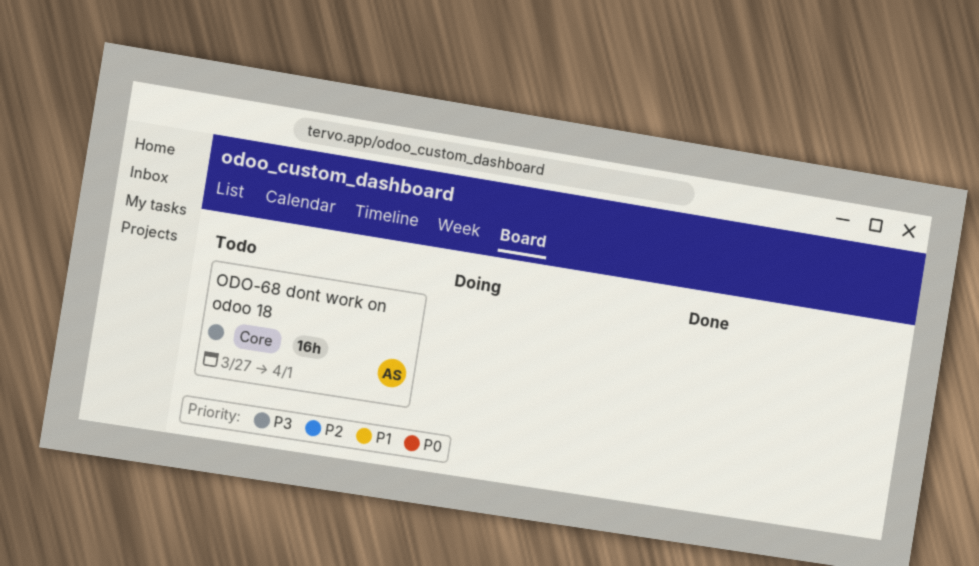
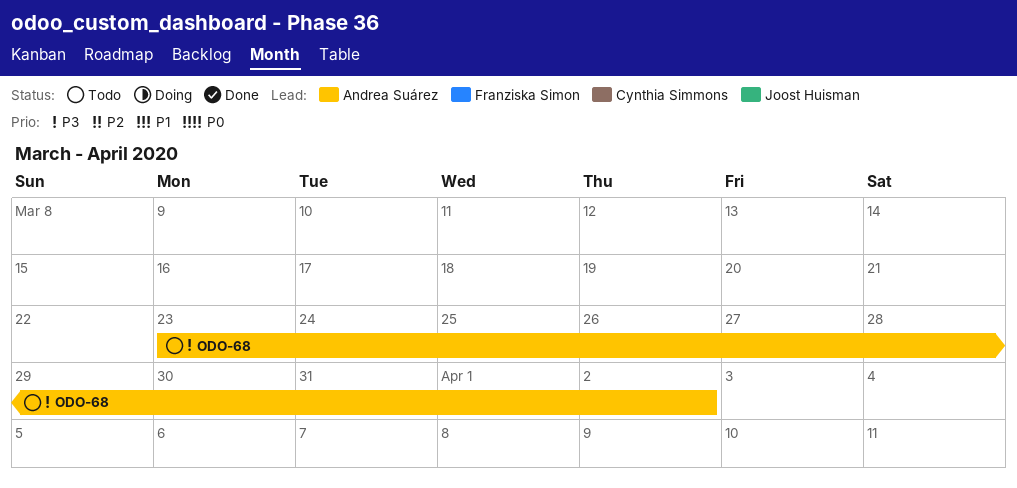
ODO-68, start: Mar 27 -> Mar 23
ODO-68, due: Apr 1 -> Apr 2

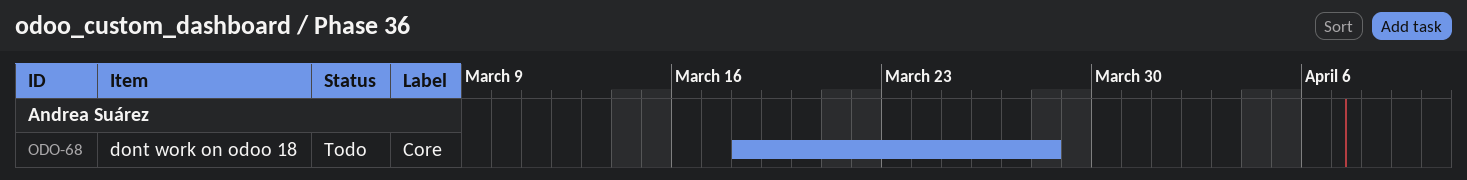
ODO-68, start: Mar 23 -> Mar 18
ODO-68, due: Apr 2 -> Mar 28

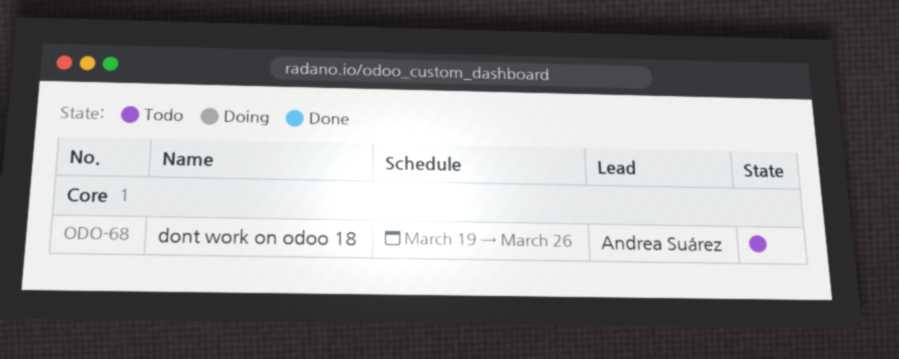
ODO-68, start: Mar 18 -> Mar 19
ODO-68, due: Mar 28 -> Mar 26

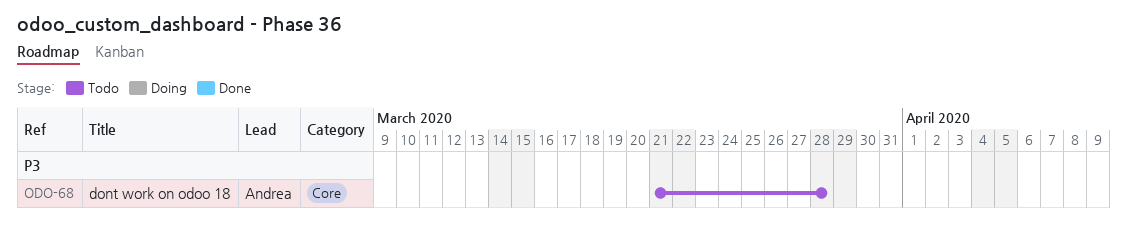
ODO-68, start: Mar 19 -> Mar 21
ODO-68, due: Mar 26 -> Mar 28

